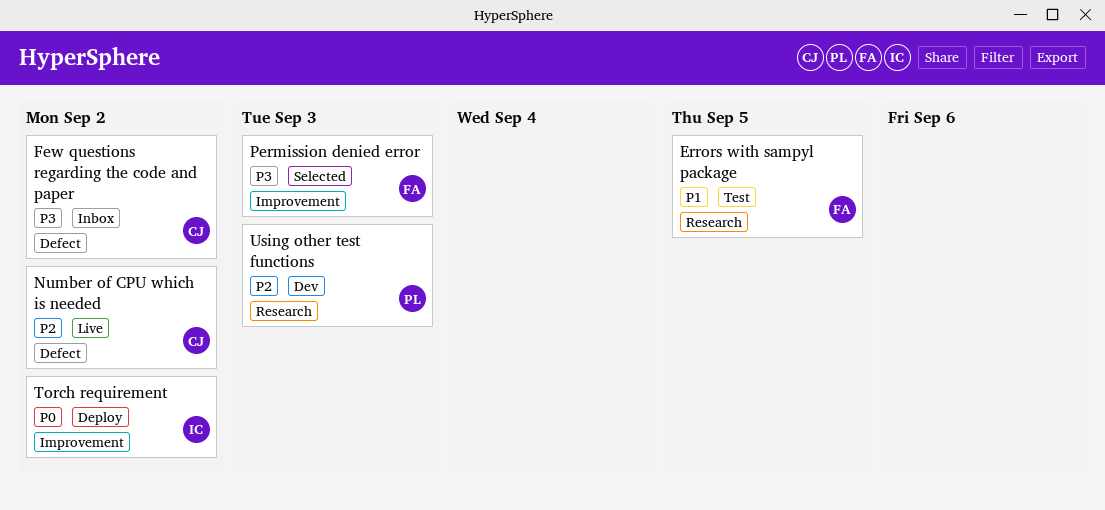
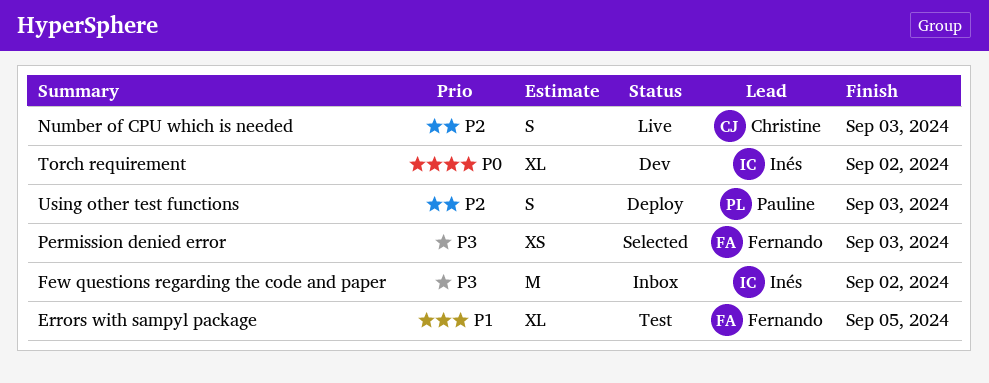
Few questions regarding the code and paper, owner: Christine -> Inés
Number of CPU which is needed, due: Sep 2 -> Sep 3
Torch requirement, status: Deploy -> Dev
Using other test functions, status: Dev -> Deploy

